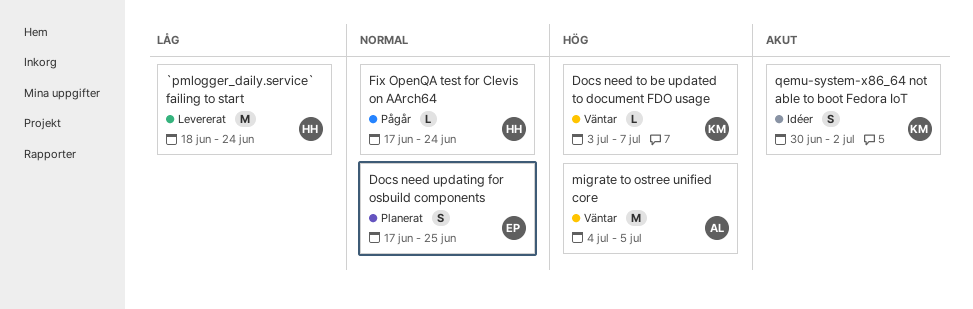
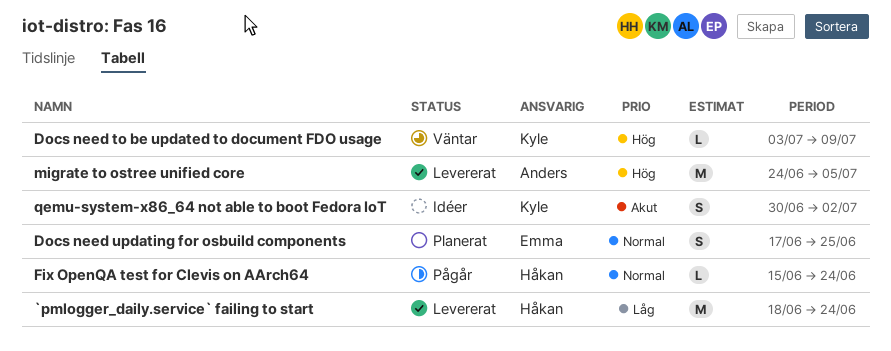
Docs need to be updated to document FDO usage, due: Jul 7 -> Jul 9
Fix OpenQA test for Clevis on AArch64, start: Jun 17 -> Jun 15
migrate to ostree unified core, status: Väntar -> Levererat
migrate to ostree unified core, start: Jul 4 -> Jun 24

